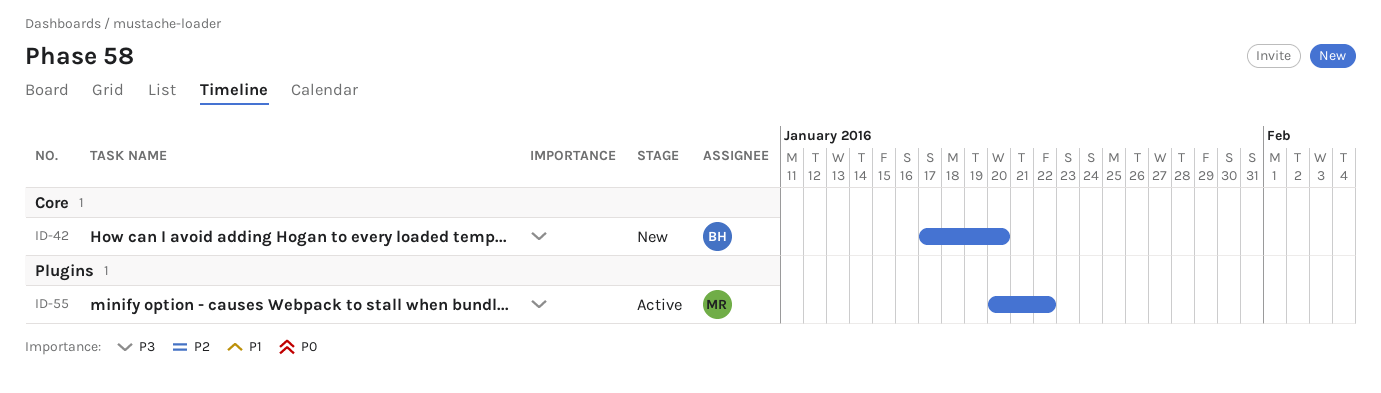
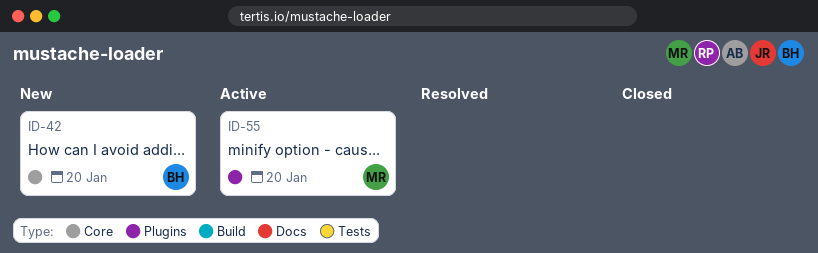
ID-55, due: Jan 22 -> Jan 20

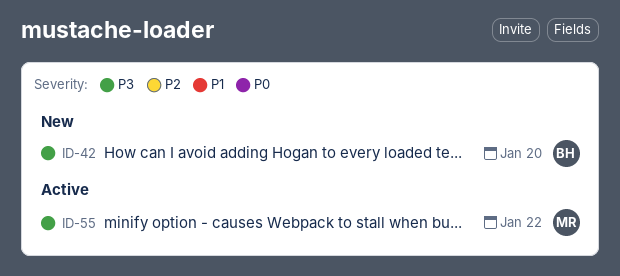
ID-55, due: Jan 20 -> Jan 22

